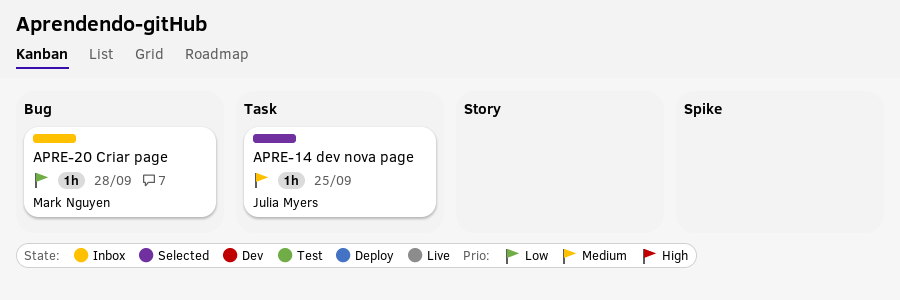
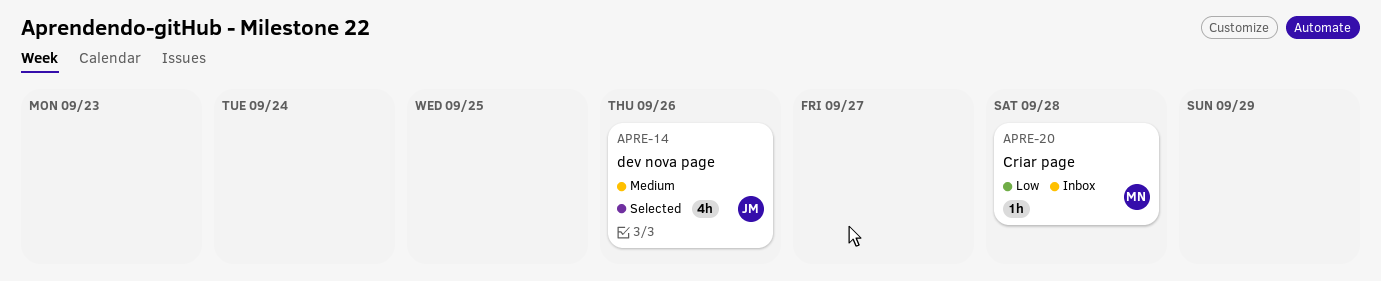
APRE-14, estimate: 1h -> 4h
APRE-14, due: Sep 25 -> Sep 26

